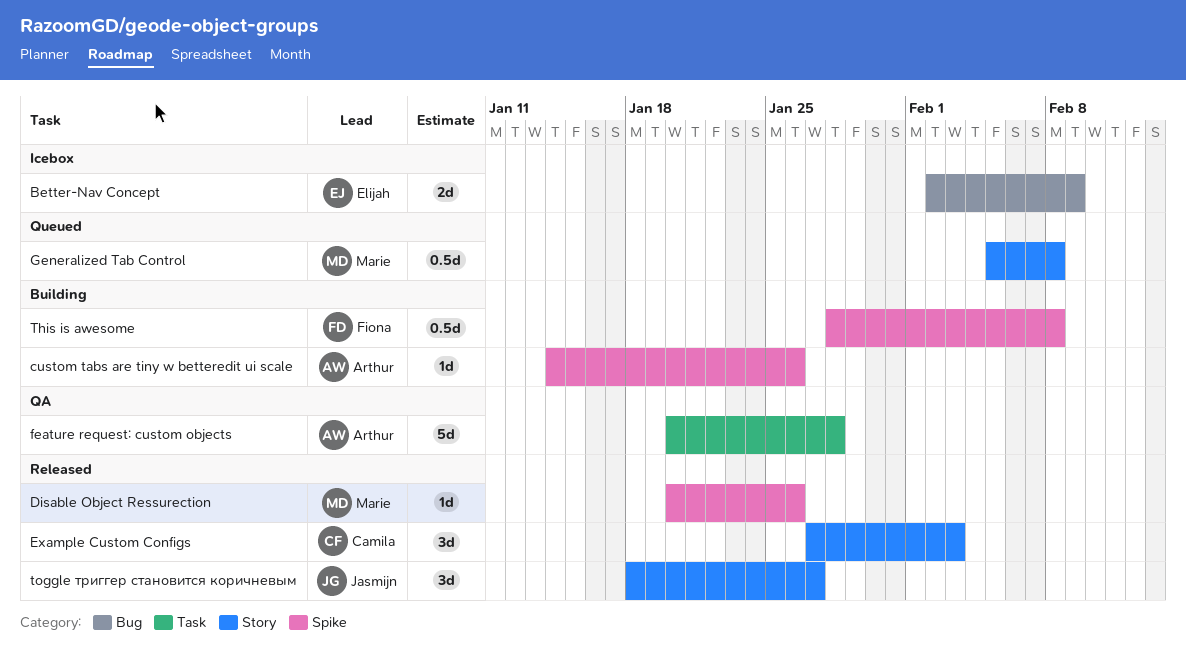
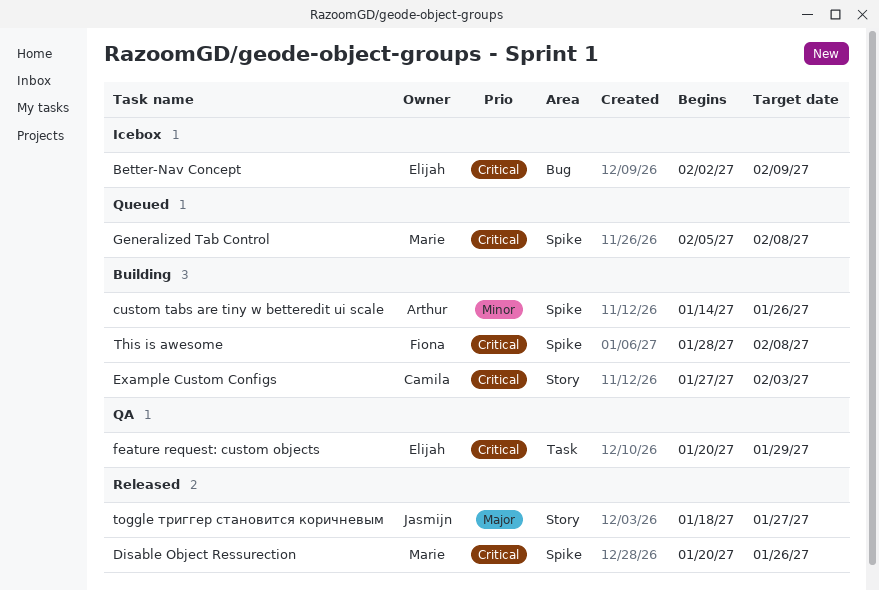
Example Custom Configs, status: Released -> Building
feature request: custom objects, owner: Arthur -> Elijah
feature request: custom objects, due: Jan 28 -> Jan 29
Generalized Tab Control, label: Story -> Spike

